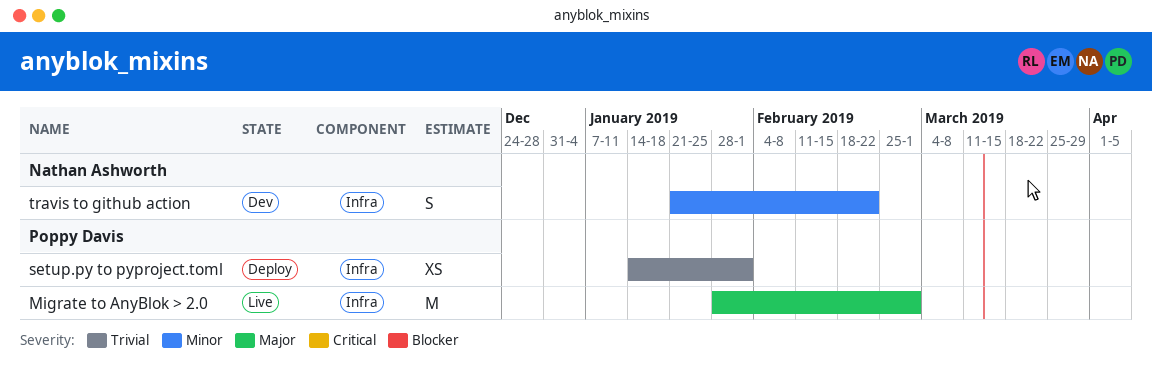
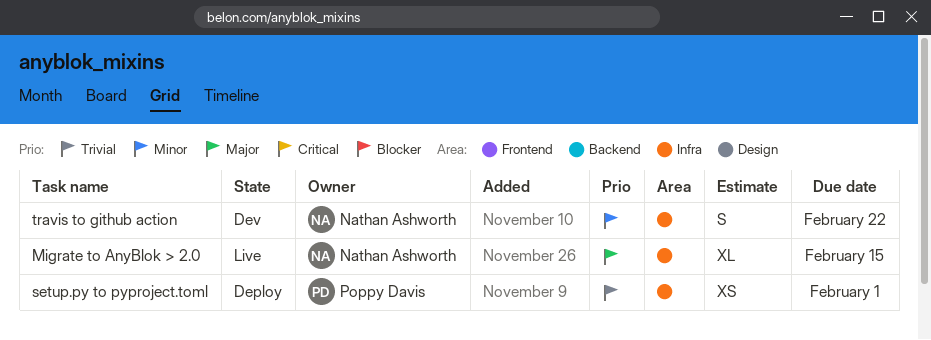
Migrate to AnyBlok > 2.0, owner: Poppy Davis -> Nathan Ashworth
Migrate to AnyBlok > 2.0, estimate: M -> XL
Migrate to AnyBlok > 2.0, due: Mar 1 -> Feb 15

